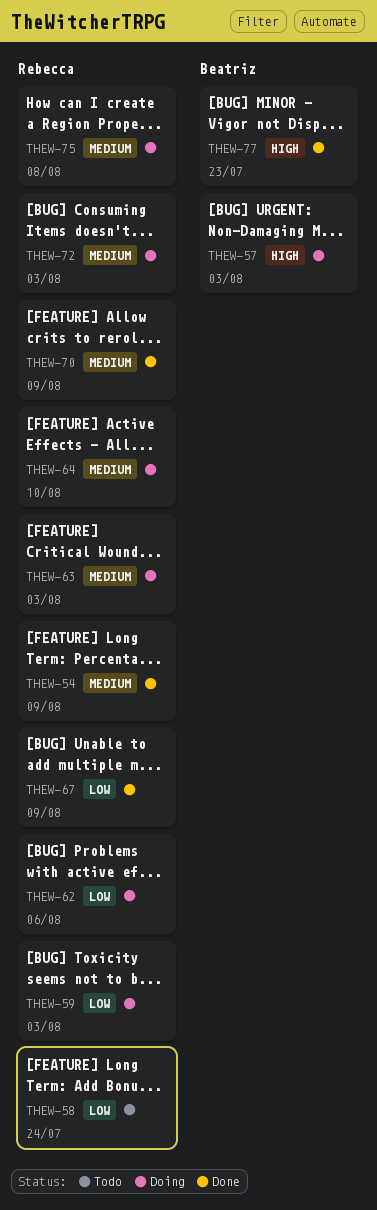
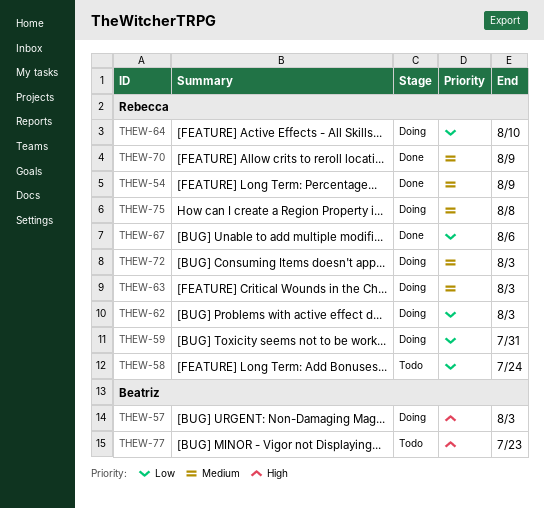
THEW-59, due: Aug 3 -> Jul 31
THEW-62, due: Aug 6 -> Aug 3
THEW-64, priority: Medium -> Low
THEW-67, due: Aug 9 -> Aug 6
THEW-77, status: Done -> Todo

